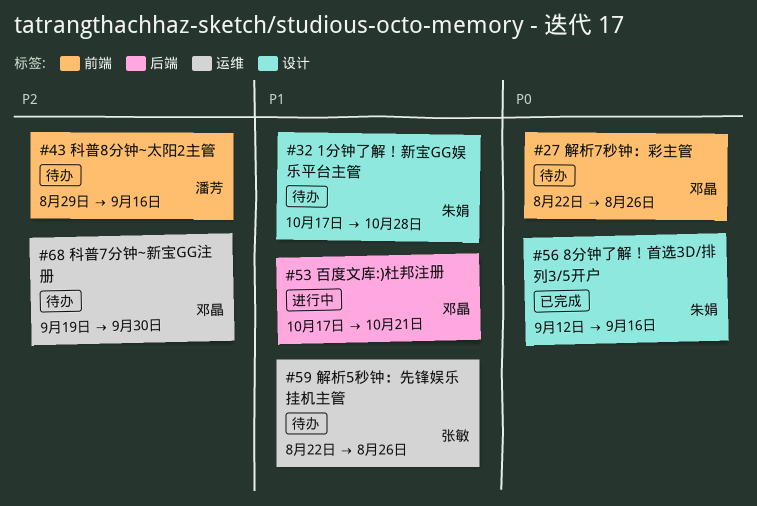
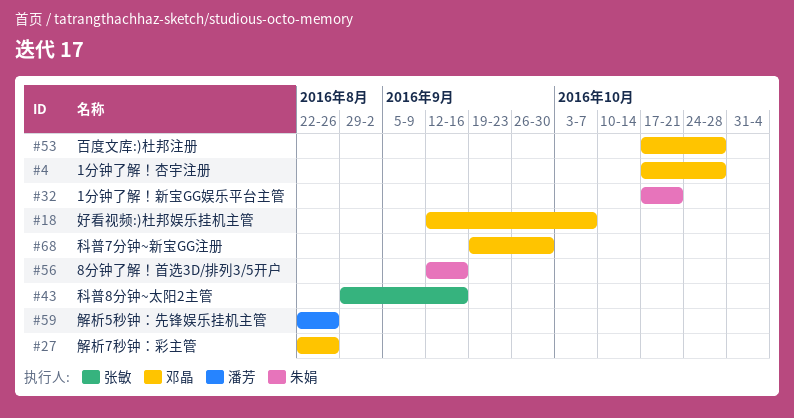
#4: none -> present
#18: none -> present
#32, due: Oct 28 -> Oct 21
#43, owner: 潘芳 -> 张敏
#53, due: Oct 21 -> Oct 28
#59, owner: 张敏 -> 潘芳

